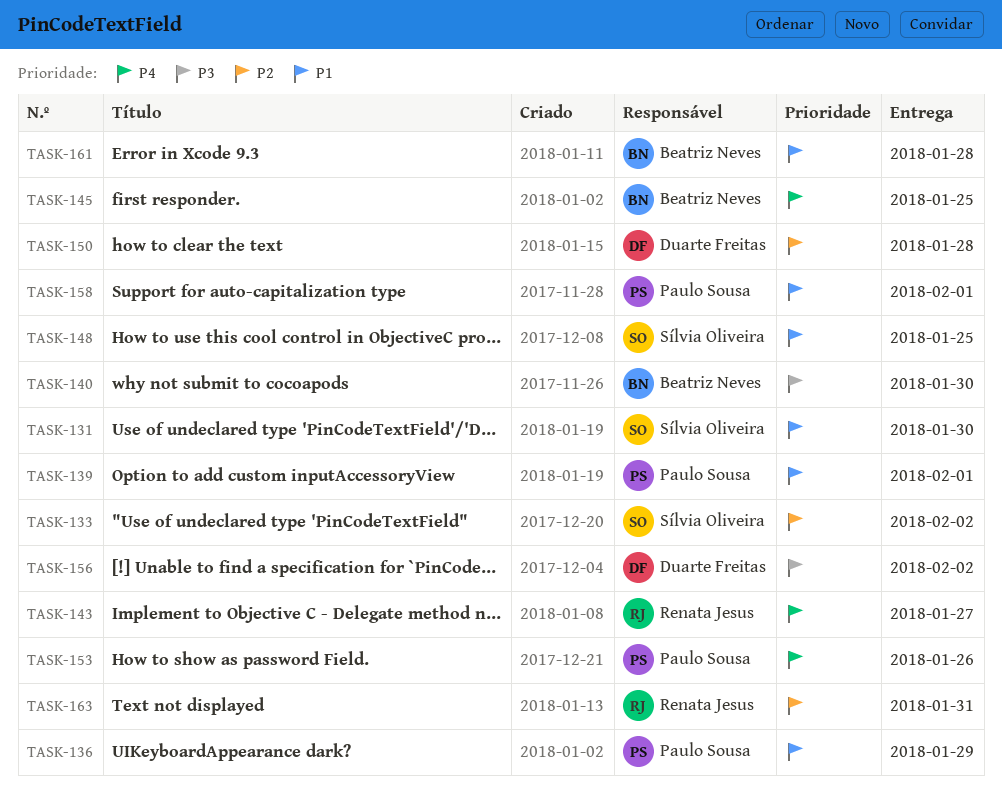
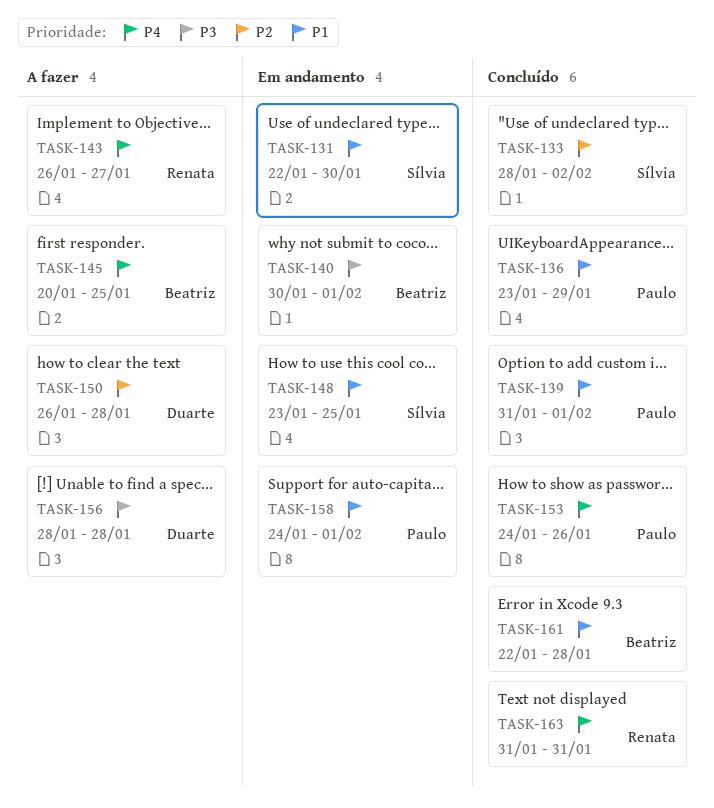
TASK-140, due: Jan 30 -> Feb 1
TASK-156, due: Feb 2 -> Jan 28
TASK-163, priority: P2 -> P4

